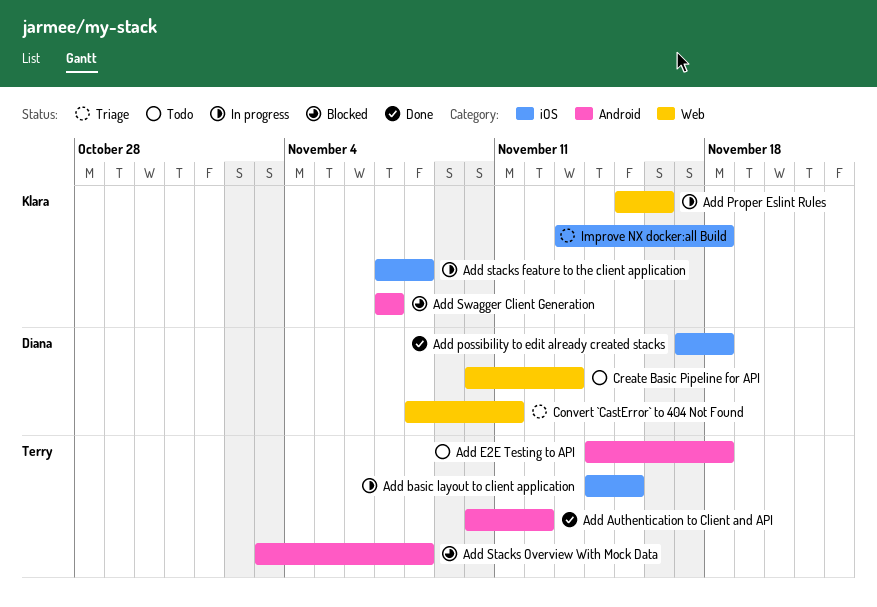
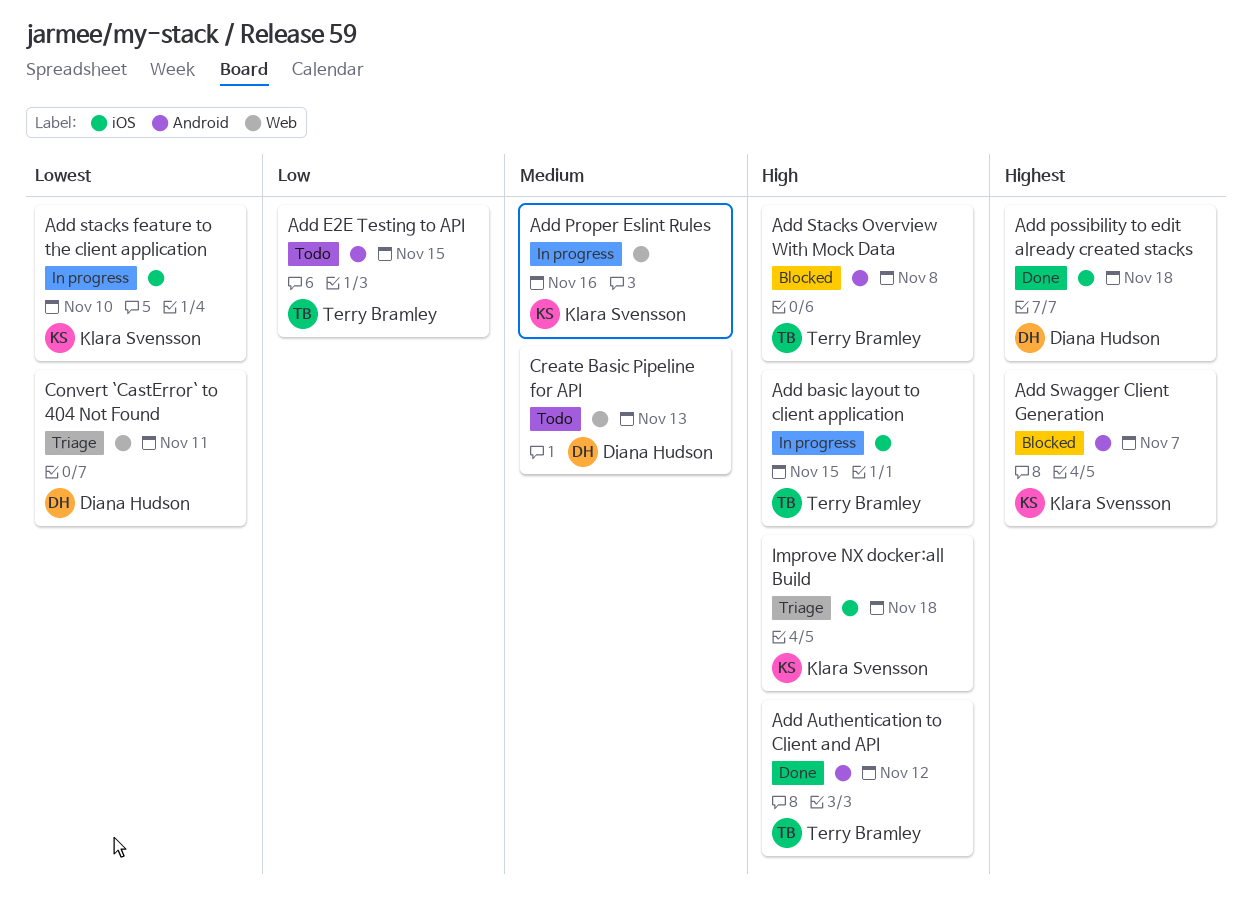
Add E2E Testing to API, due: Nov 18 -> Nov 15
Add stacks feature to the client application, due: Nov 8 -> Nov 10

